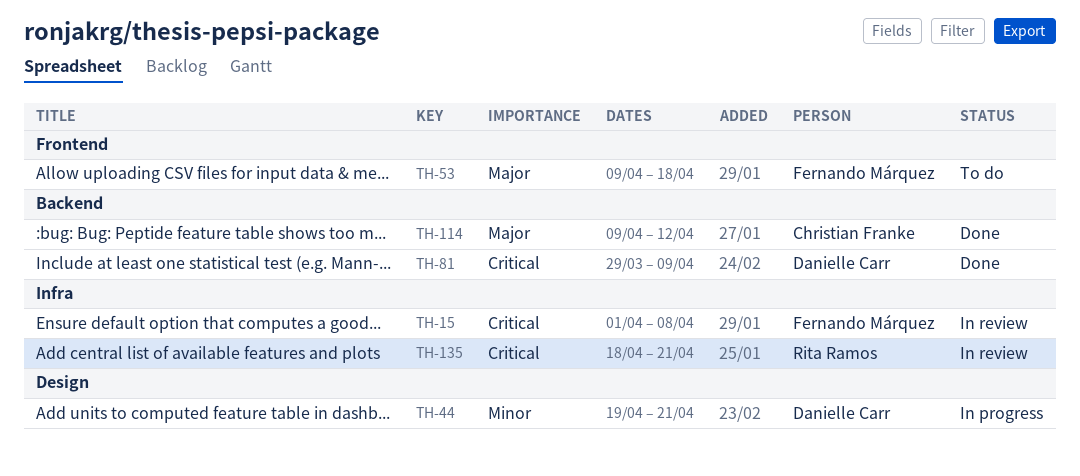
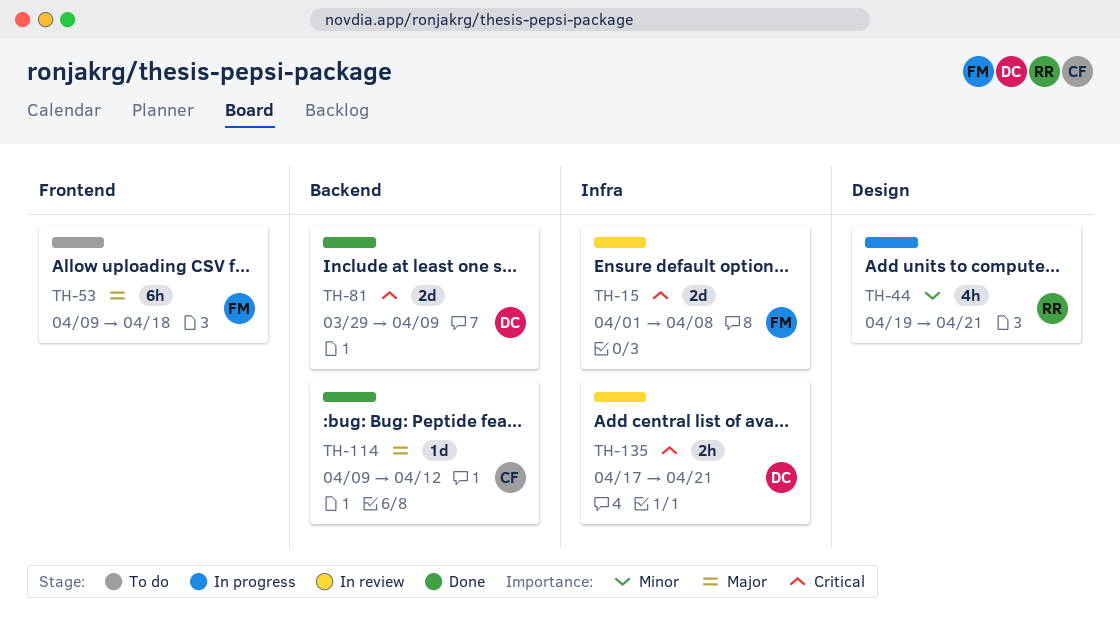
TH-44, owner: Danielle Carr -> Rita Ramos
TH-135, owner: Rita Ramos -> Danielle Carr
TH-135, start: Apr 18 -> Apr 17

